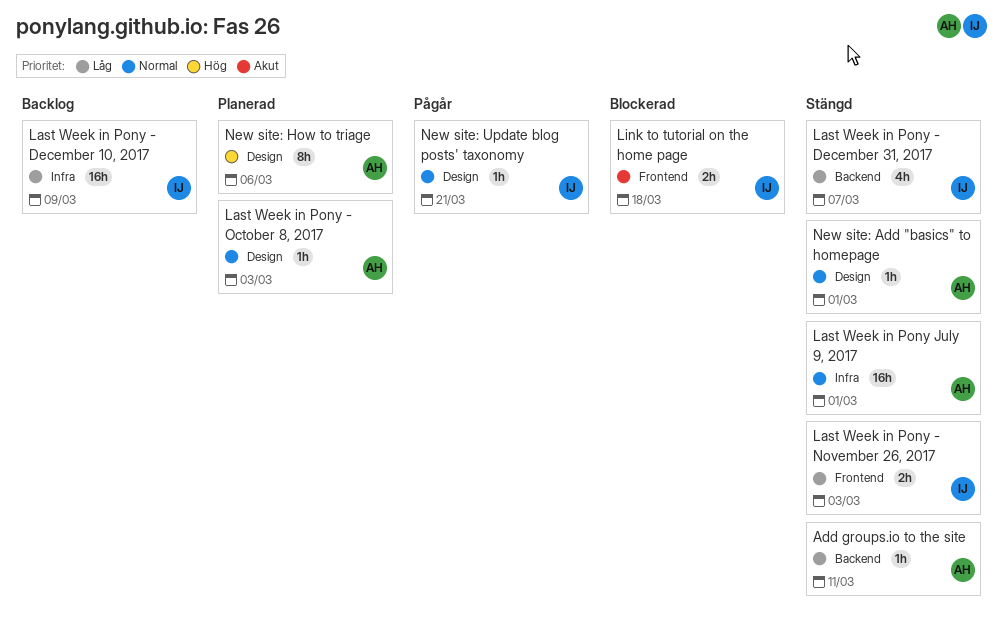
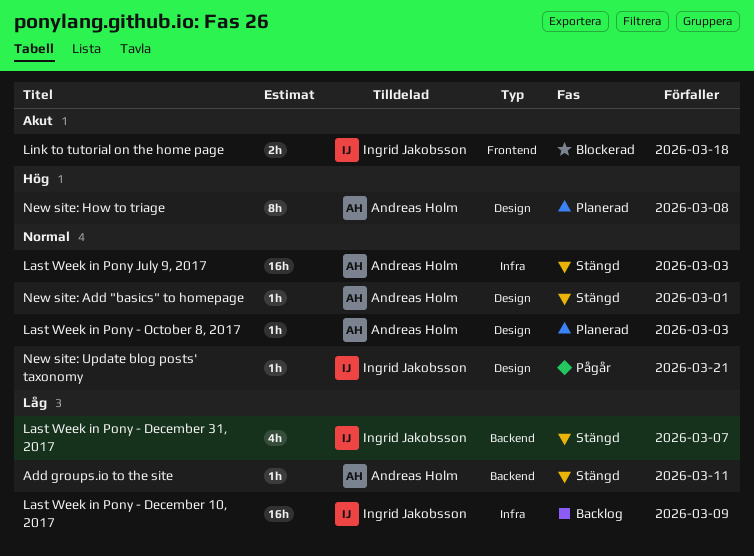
Last Week in Pony - November 26, 2017: present -> none
Last Week in Pony July 9, 2017, due: Mar 1 -> Mar 3
New site: How to triage, due: Mar 6 -> Mar 8

